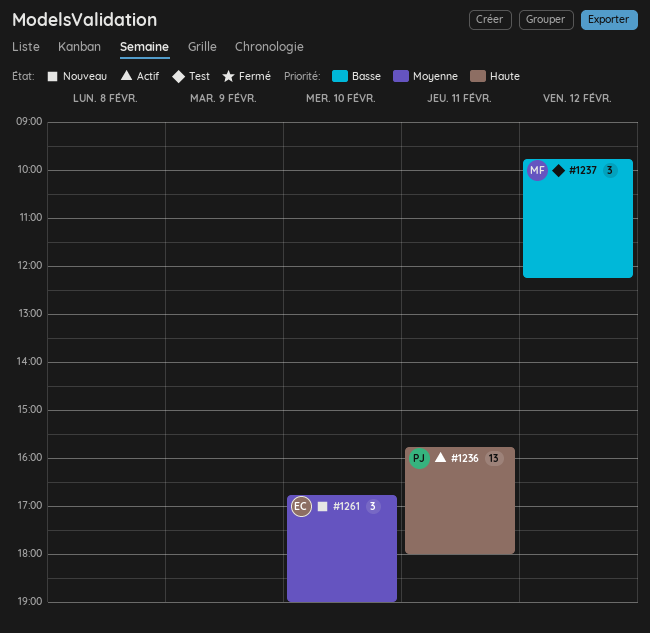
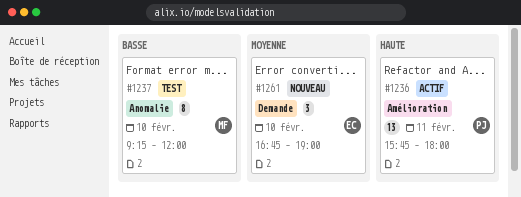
#1237, estimate: 3 -> 8
#1237, day: Feb 12 -> Feb 10
#1237, begins: 09:45 -> 09:15
#1237, ends: 12:15 -> 12:00

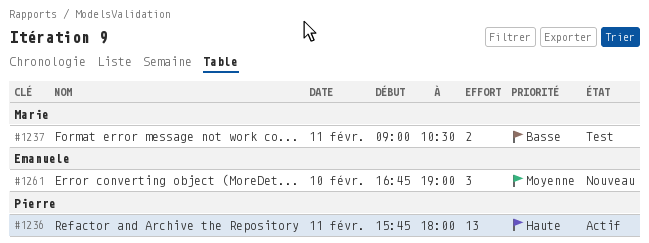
#1237, estimate: 8 -> 2
#1237, day: Feb 10 -> Feb 11
#1237, begins: 09:15 -> 09:00
#1237, ends: 12:00 -> 10:30

